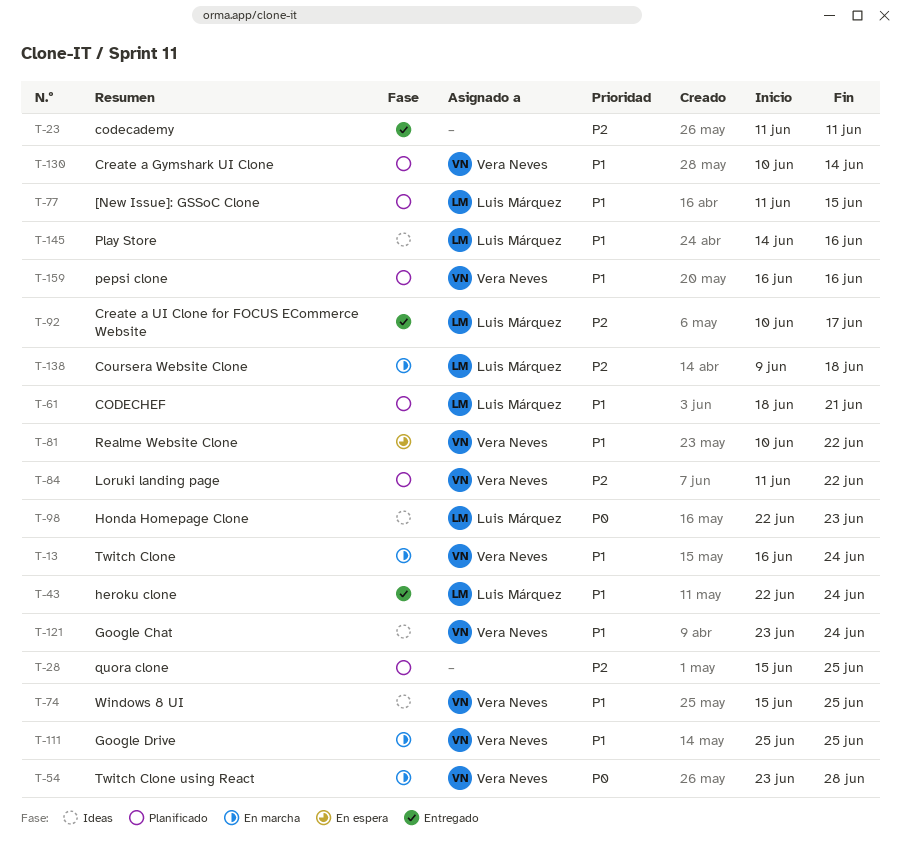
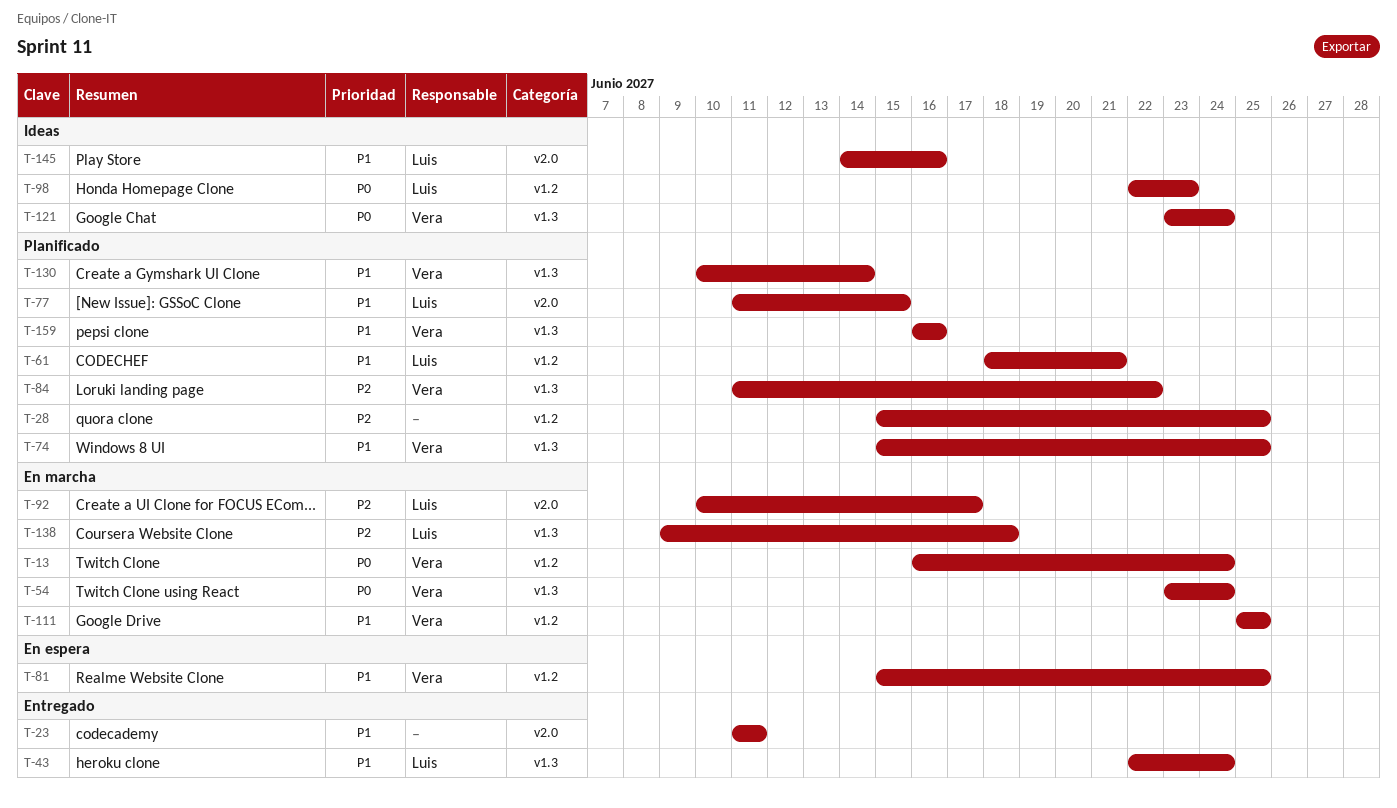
T-13, priority: P1 -> P0
T-23, priority: P2 -> P1
T-54, due: Jun 28 -> Jun 24
T-74, status: Ideas -> Planificado
T-81, start: Jun 10 -> Jun 15
T-81, due: Jun 22 -> Jun 25
T-92, status: Entregado -> En marcha
T-121, priority: P1 -> P0

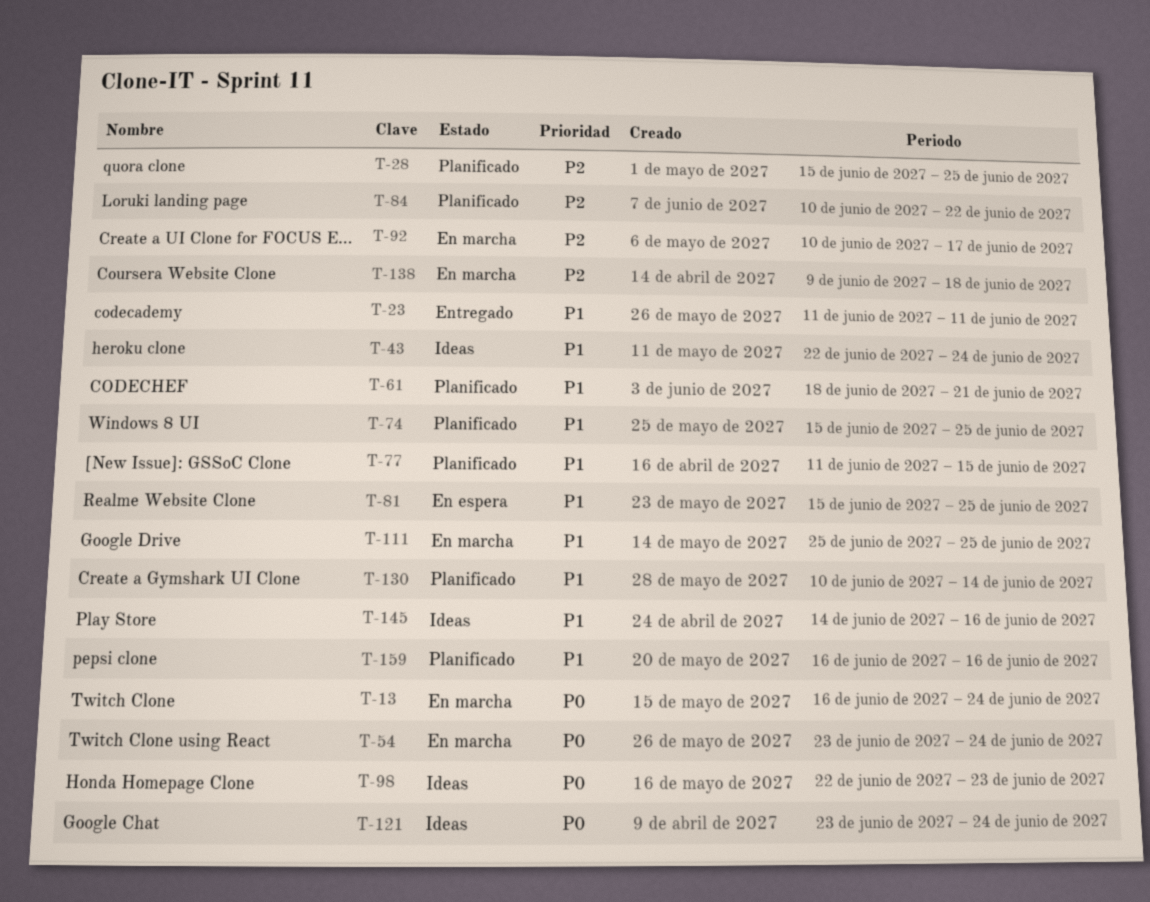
T-43, status: Entregado -> Ideas
T-84, start: Jun 11 -> Jun 10

